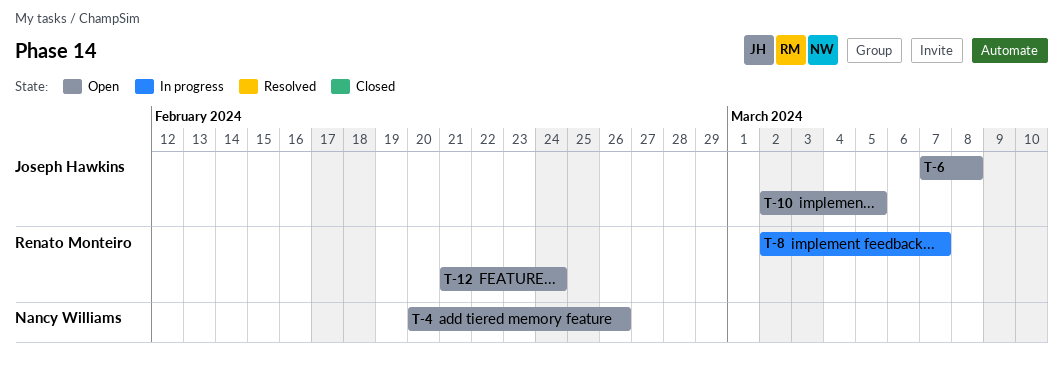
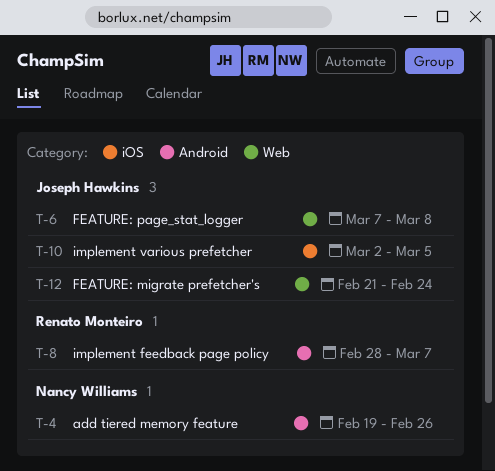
T-4, start: Feb 20 -> Feb 19
T-8, start: Mar 2 -> Feb 28
T-12, owner: Renato Monteiro -> Joseph Hawkins

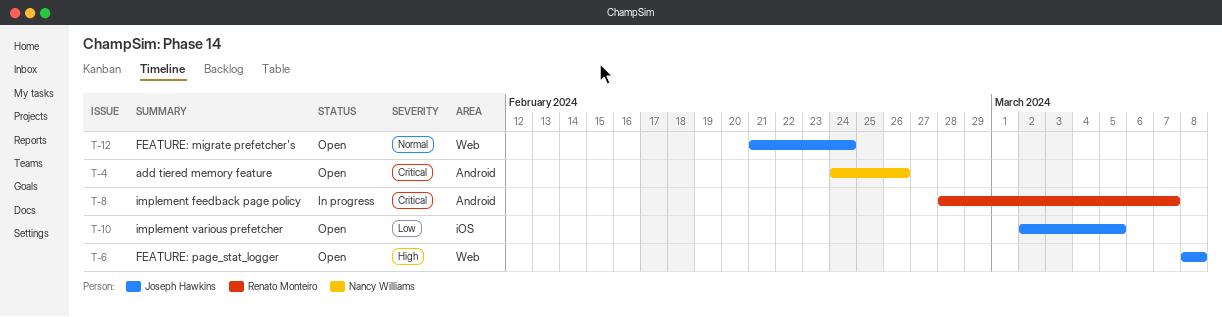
T-4, start: Feb 19 -> Feb 24
T-6, start: Mar 7 -> Mar 8

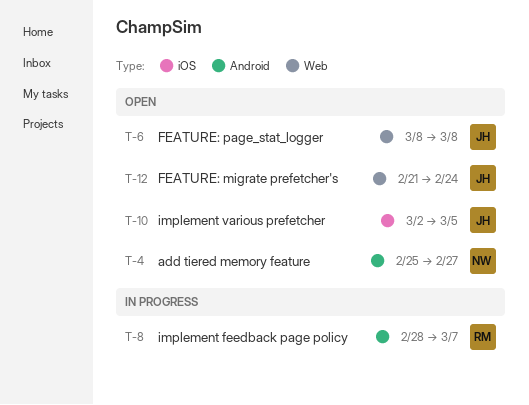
T-4, start: Feb 24 -> Feb 25
T-4, due: Feb 26 -> Feb 27

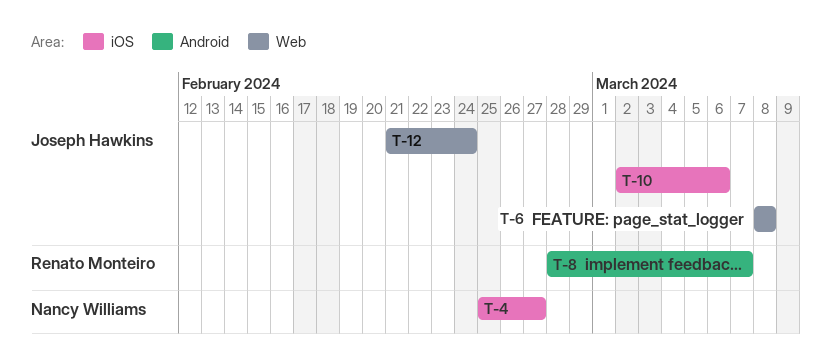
T-4, label: Android -> iOS
T-10, due: Mar 5 -> Mar 6

